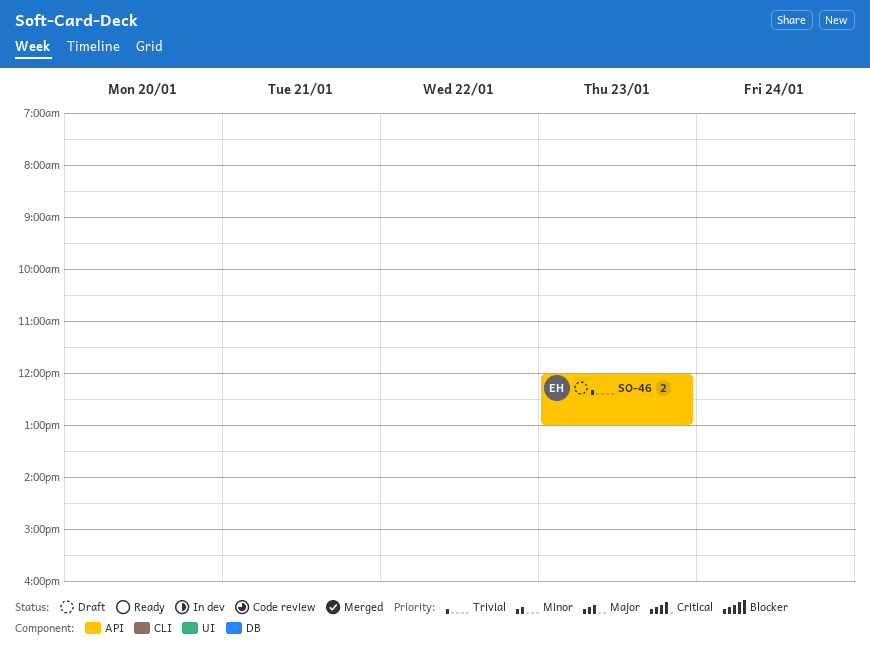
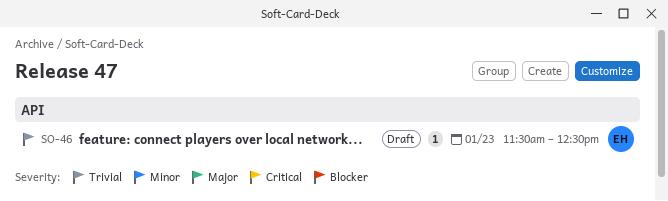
SO-46, estimate: 2 -> 1
SO-46, begins: 12:00 -> 11:30
SO-46, ends: 13:00 -> 12:30

